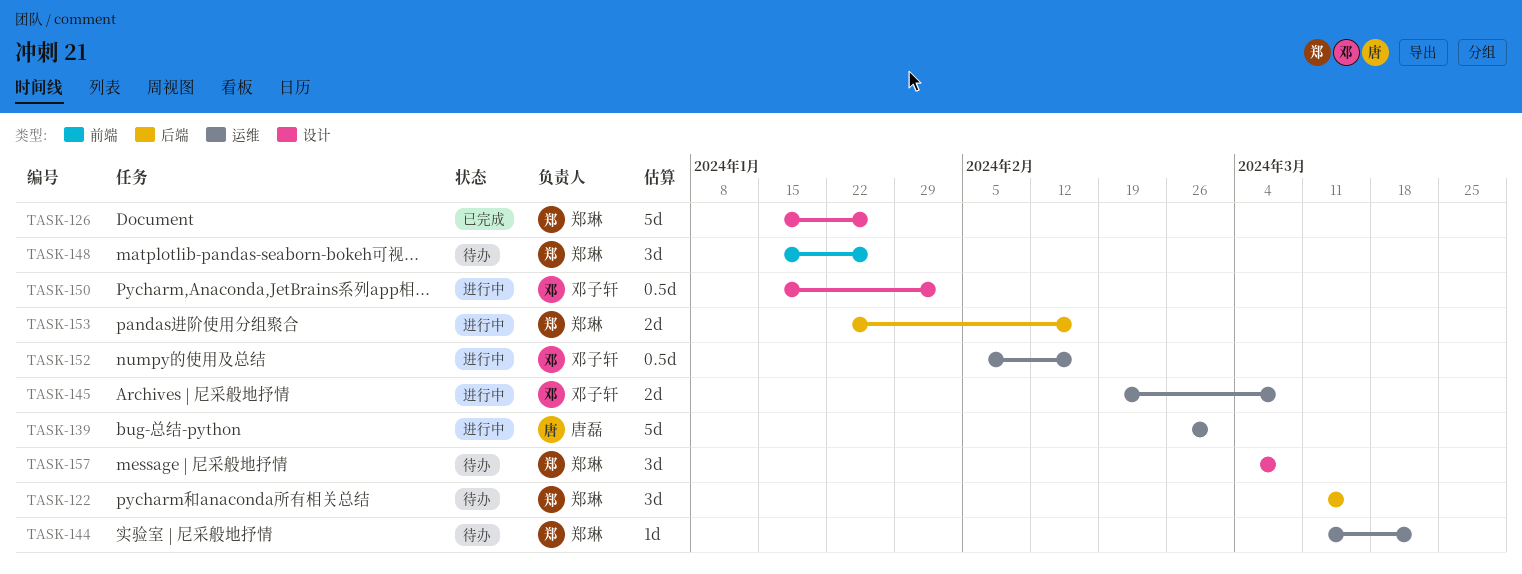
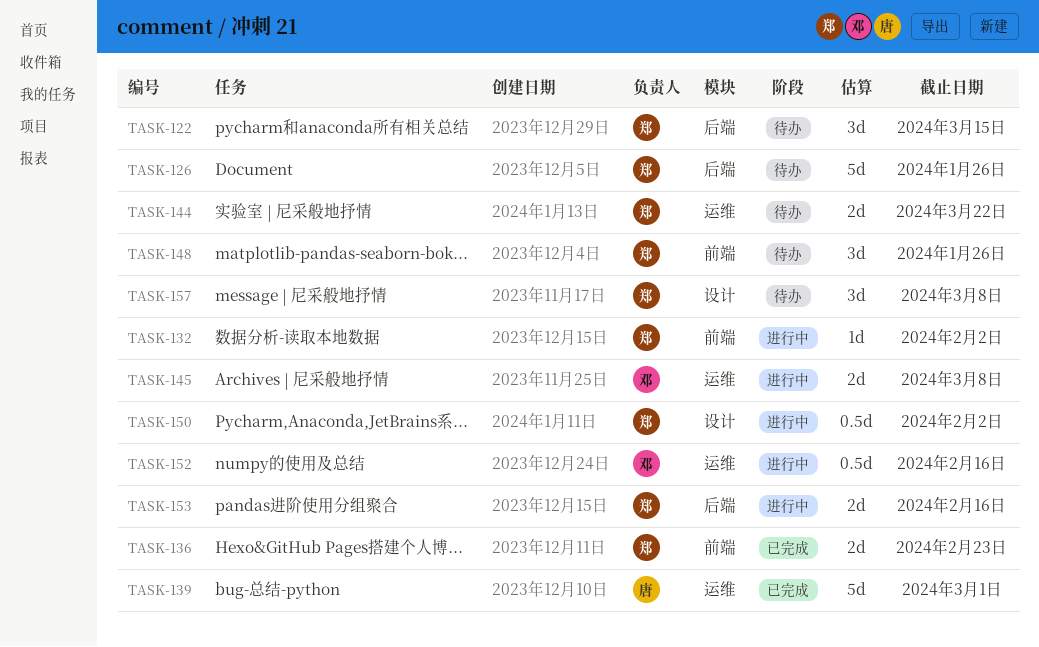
TASK-126, status: 已完成 -> 待办
TASK-126, label: 设计 -> 后端
TASK-132: none -> present
TASK-136: none -> present
TASK-139, status: 进行中 -> 已完成
TASK-144, estimate: 1d -> 2d
TASK-150, owner: 邓子轩 -> 郑琳

